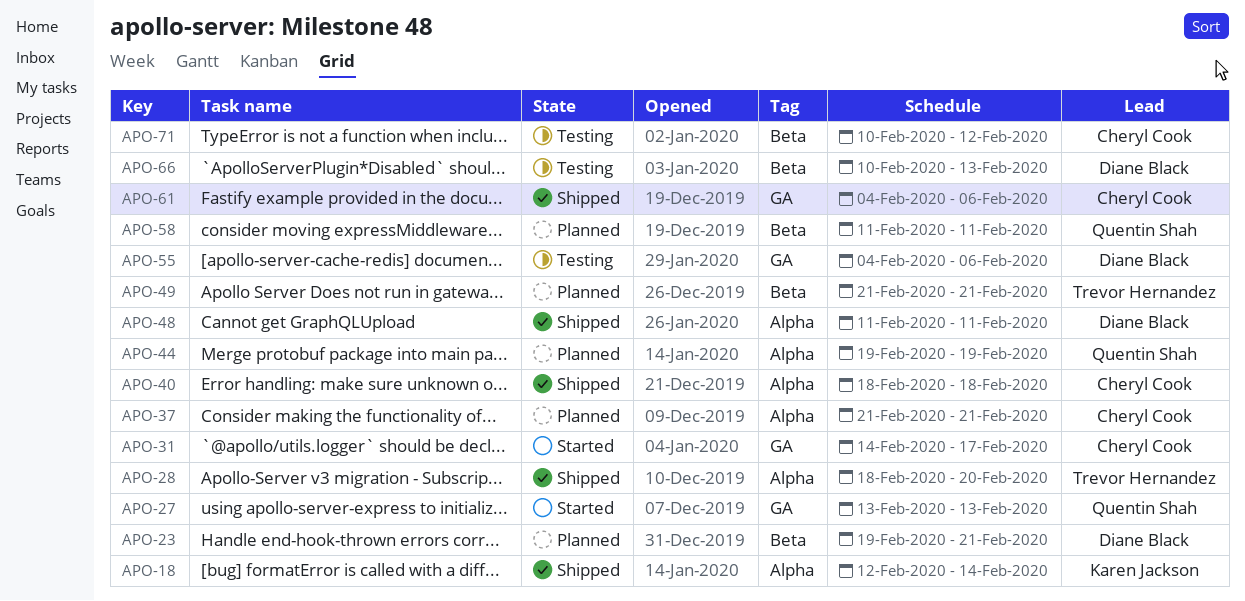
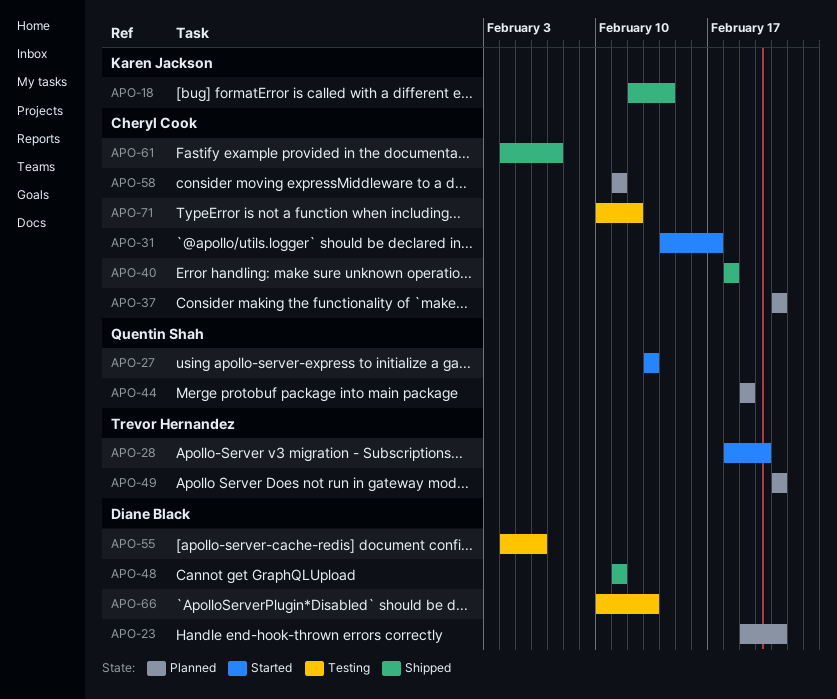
APO-28, status: Shipped -> Started
APO-58, owner: Quentin Shah -> Cheryl Cook
APO-61, due: Feb 6 -> Feb 7

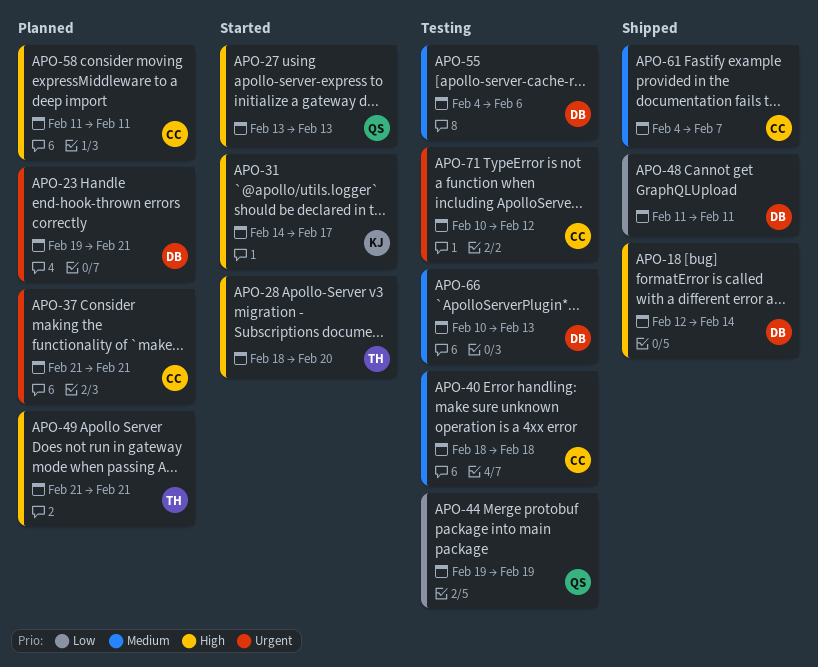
APO-18, owner: Karen Jackson -> Diane Black
APO-31, owner: Cheryl Cook -> Karen Jackson
APO-40, status: Shipped -> Testing
APO-44, status: Planned -> Testing

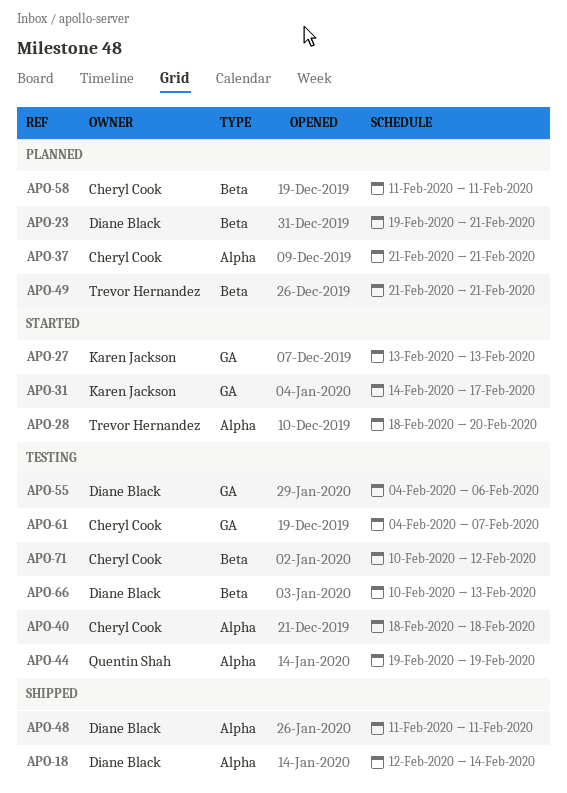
APO-27, owner: Quentin Shah -> Karen Jackson
APO-61, status: Shipped -> Testing

